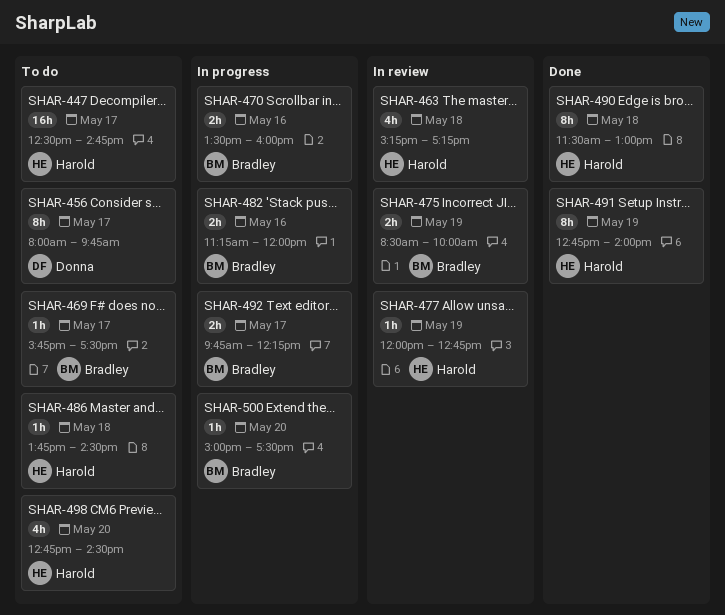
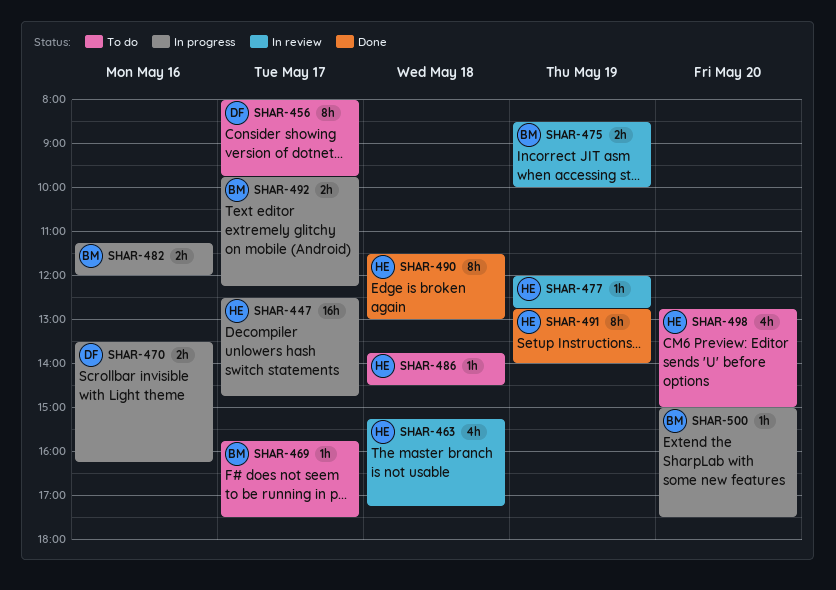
SHAR-447, status: To do -> In progress
SHAR-470, owner: Bradley -> Donna
SHAR-470, ends: 16:00 -> 16:15
SHAR-498, ends: 14:30 -> 15:00

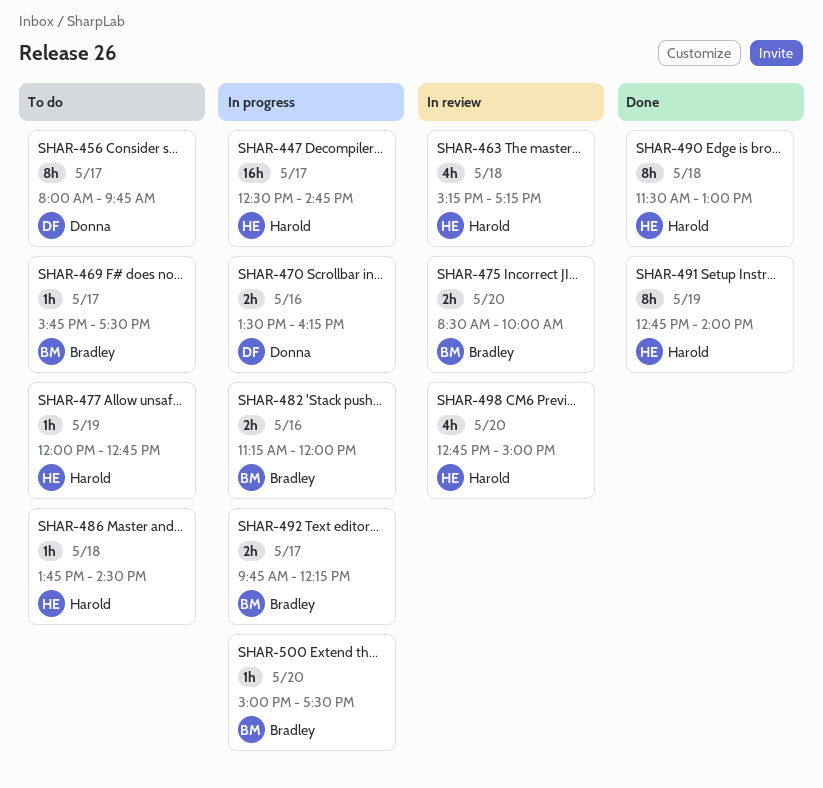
SHAR-475, day: May 19 -> May 20
SHAR-477, status: In review -> To do
SHAR-498, status: To do -> In review

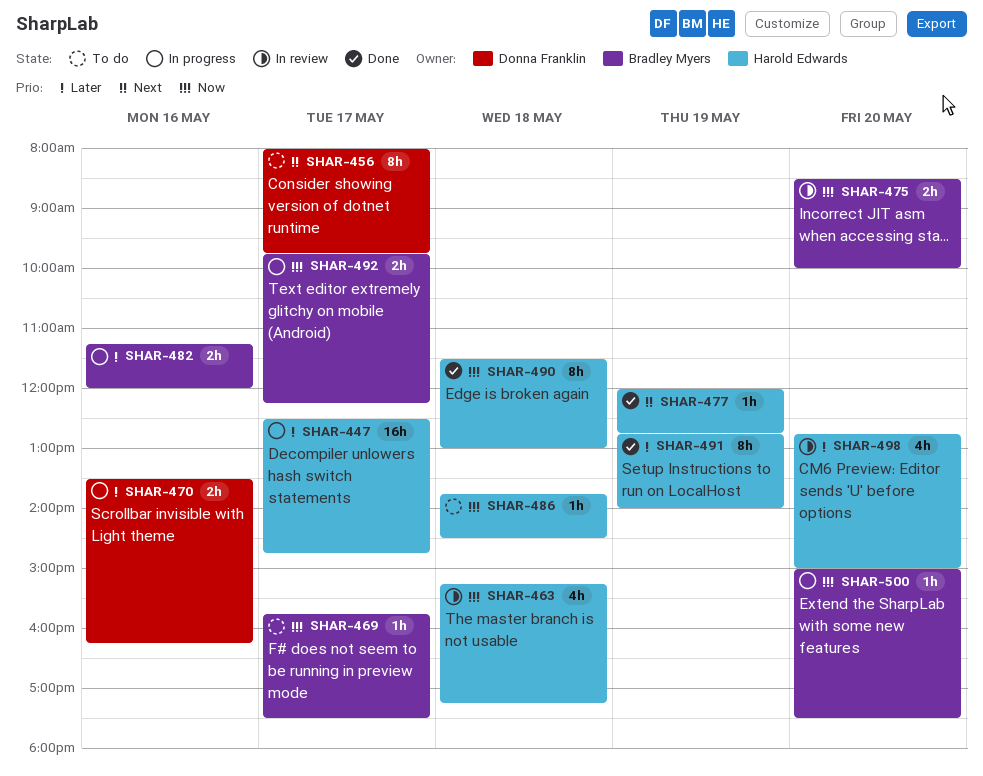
SHAR-477, status: To do -> Done

